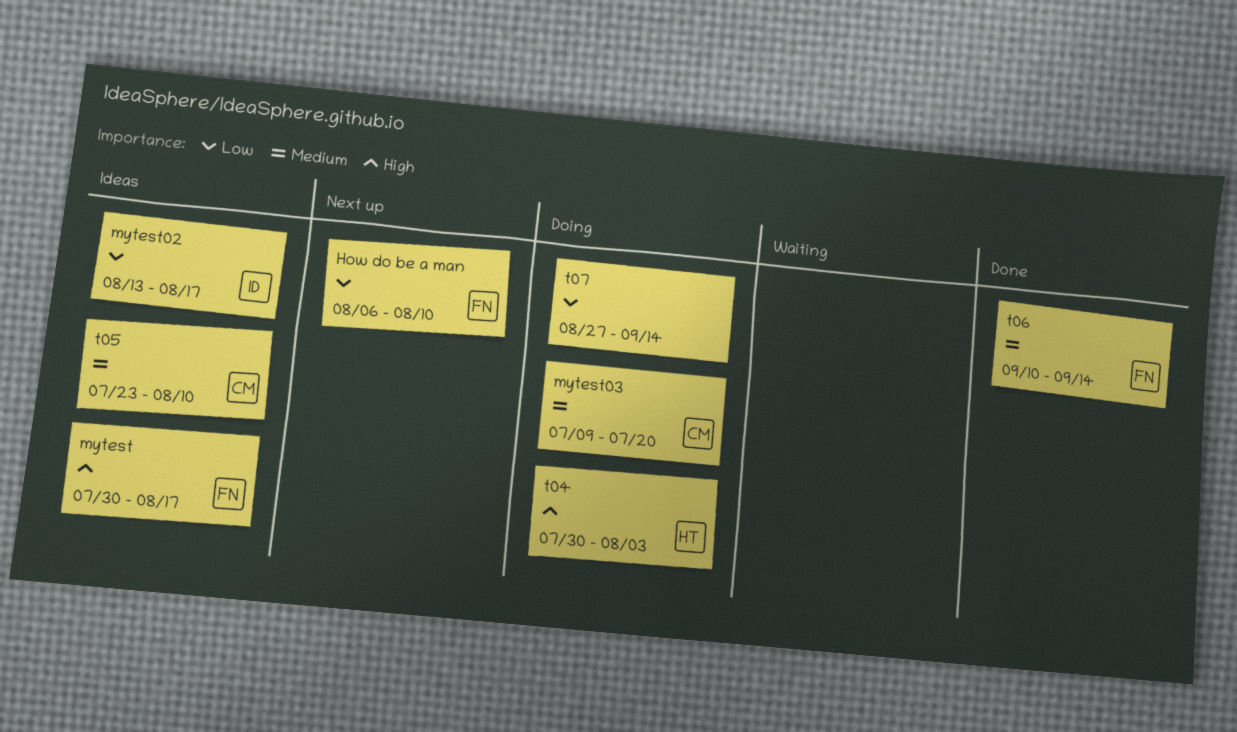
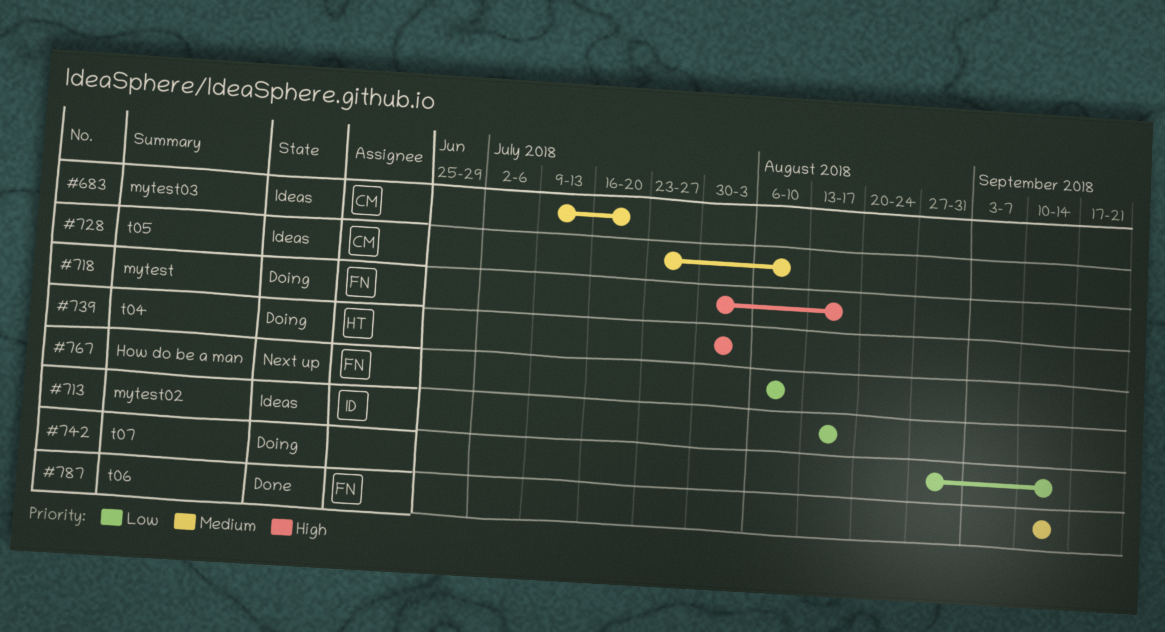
mytest, status: Ideas -> Doing
mytest03, status: Doing -> Ideas

